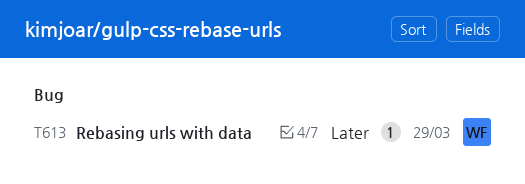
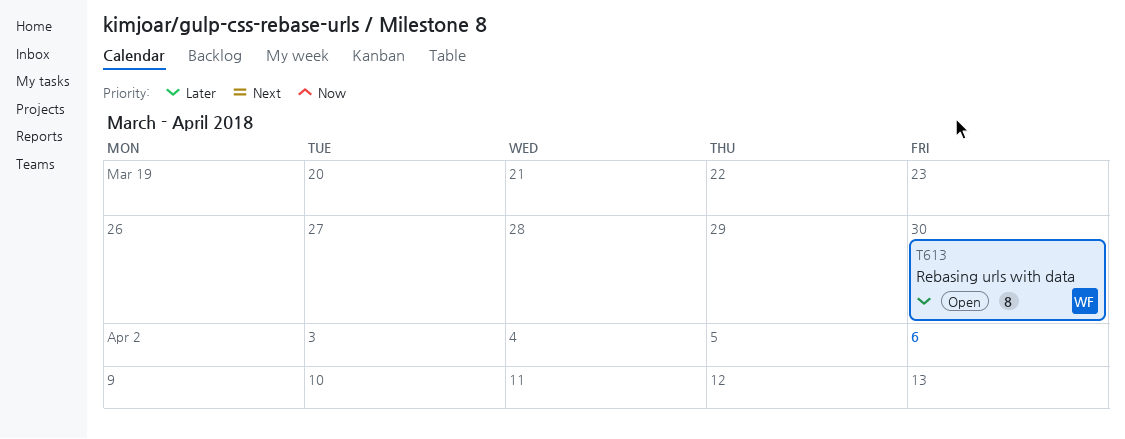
T613, estimate: 1 -> 8
T613, due: Mar 29 -> Mar 30

